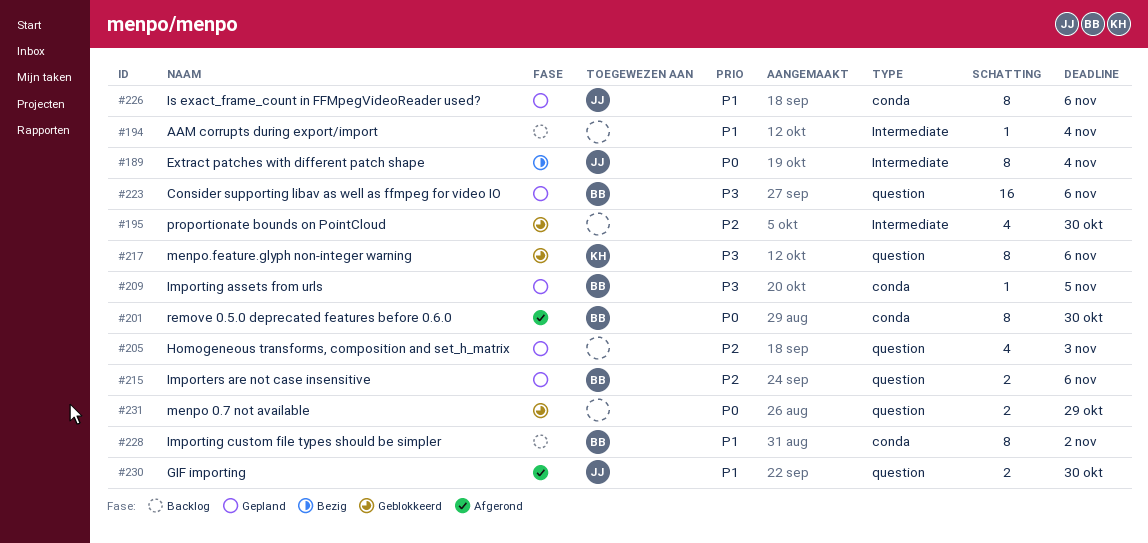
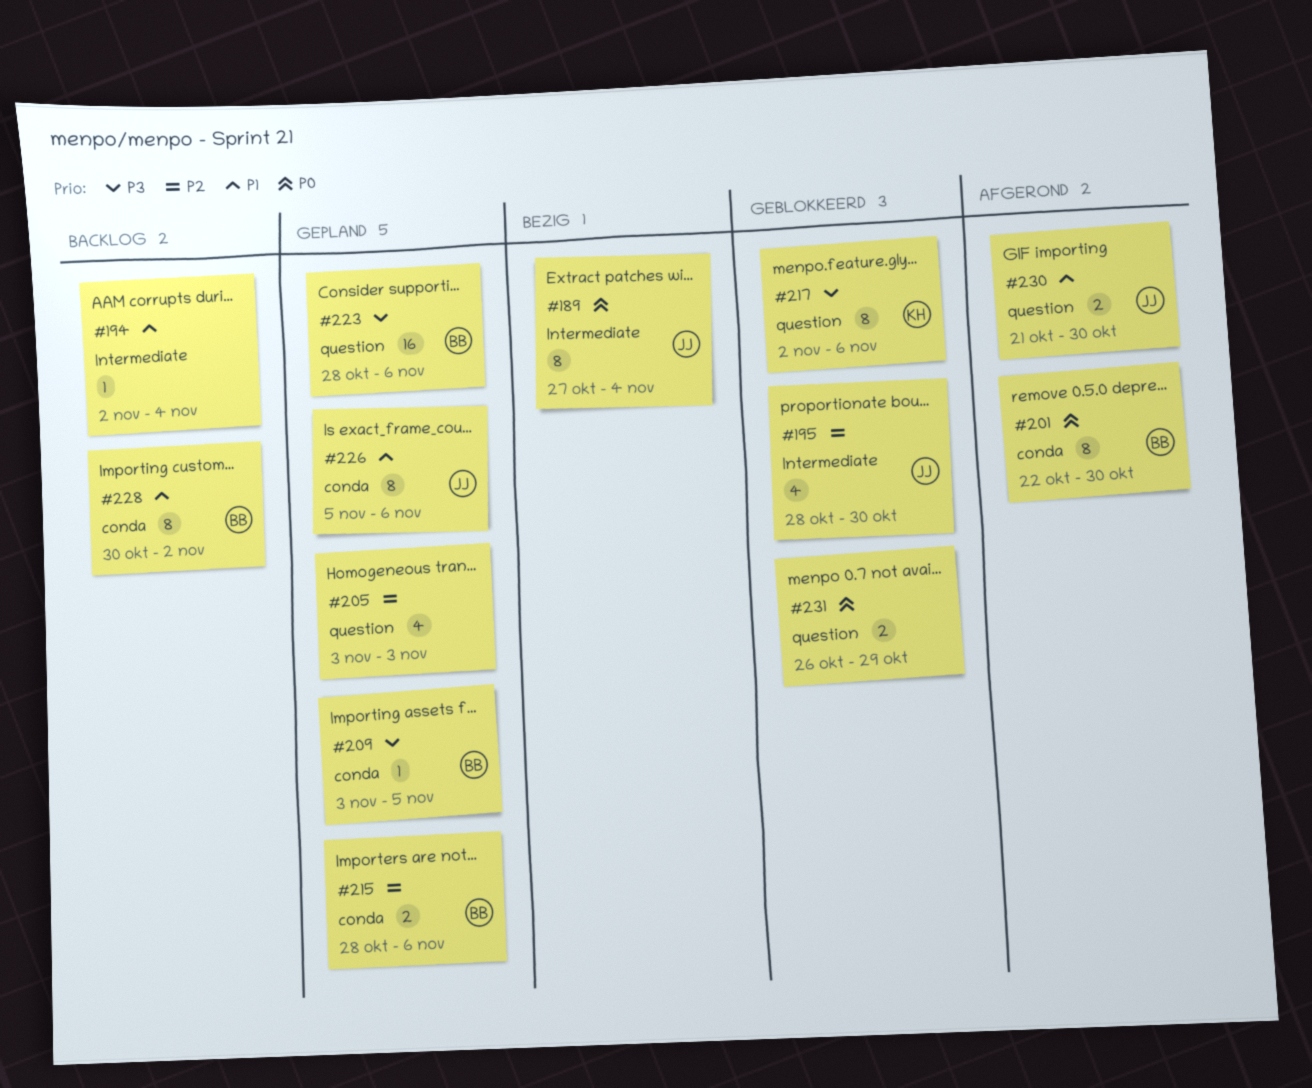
#195, owner: none -> JJ
#215, label: question -> conda

